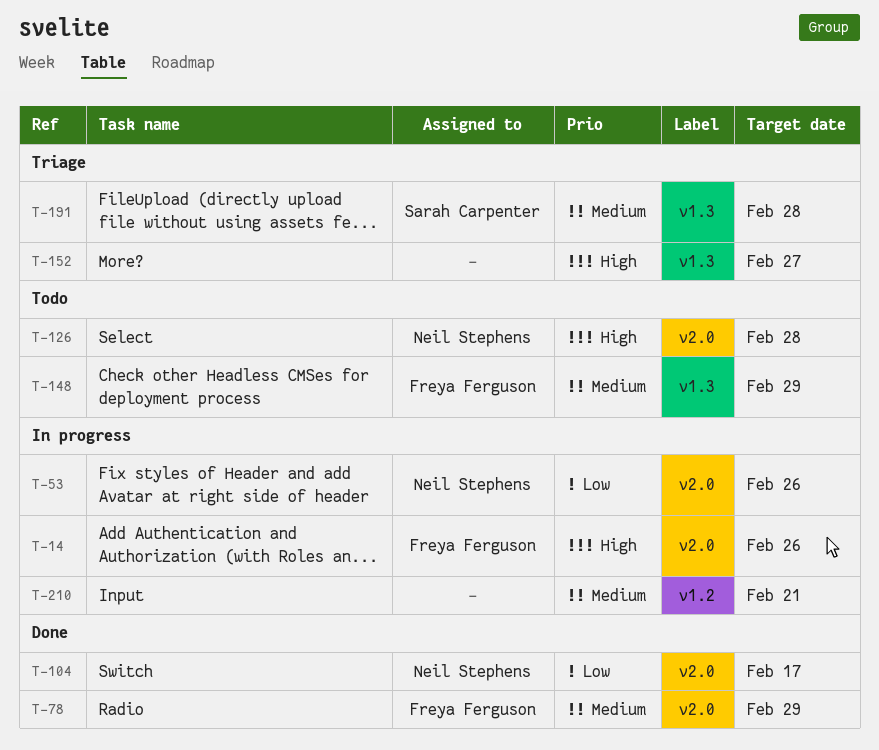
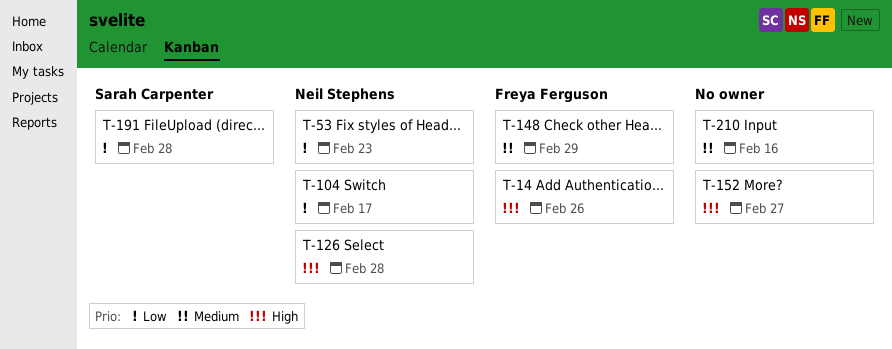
T-53, due: Feb 26 -> Feb 23
T-78: present -> none
T-191, priority: Medium -> Low
T-210, due: Feb 21 -> Feb 16

